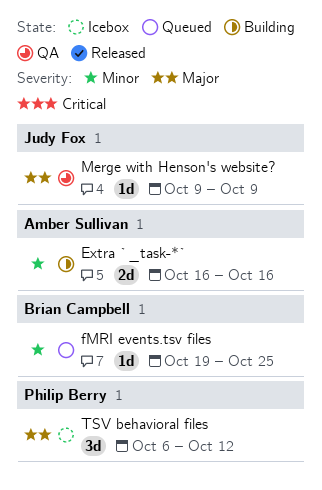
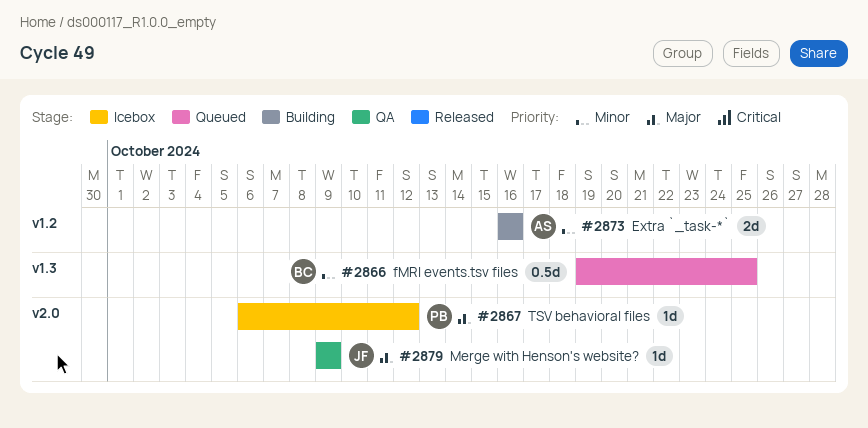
fMRI events.tsv files, estimate: 1d -> 0.5d
TSV behavioral files, estimate: 3d -> 1d

